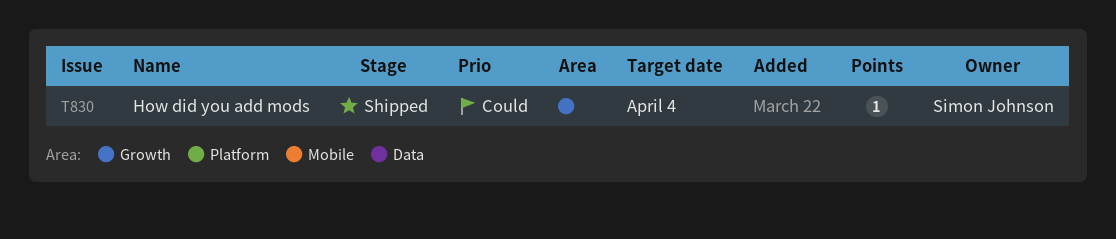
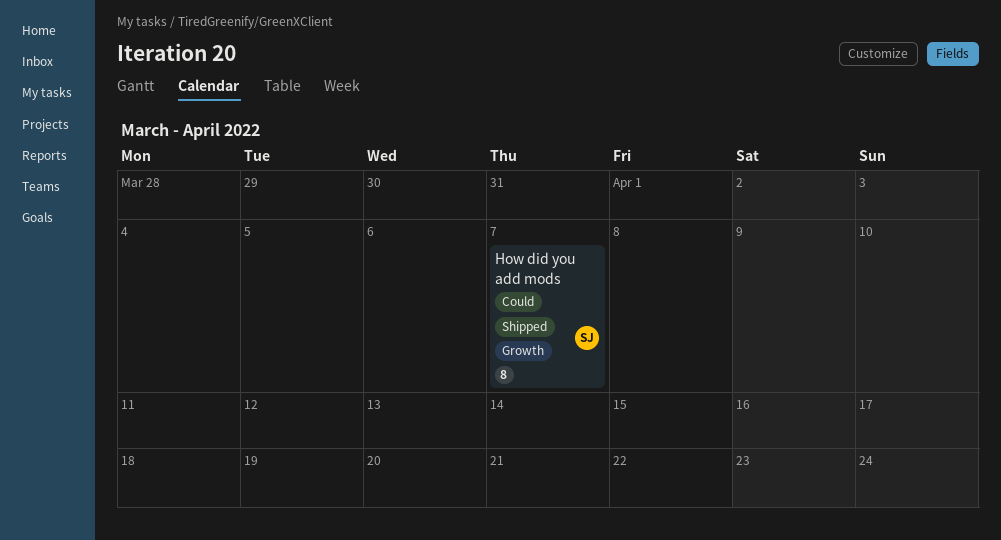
How did you add mods, estimate: 1 -> 8
How did you add mods, due: Apr 4 -> Apr 7

